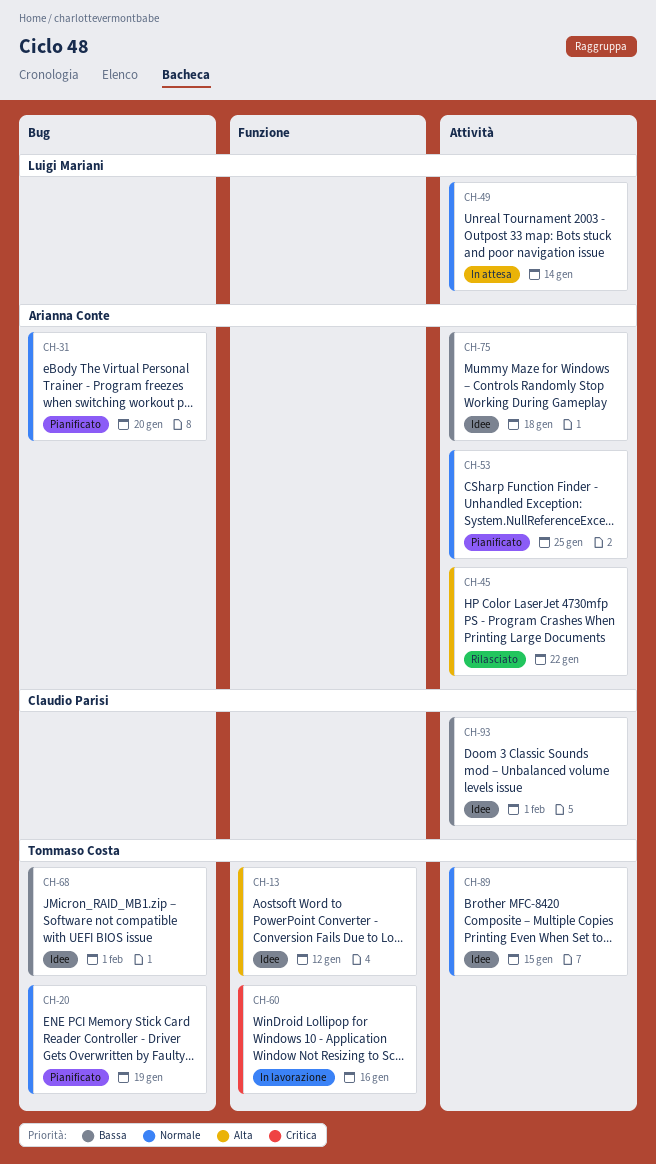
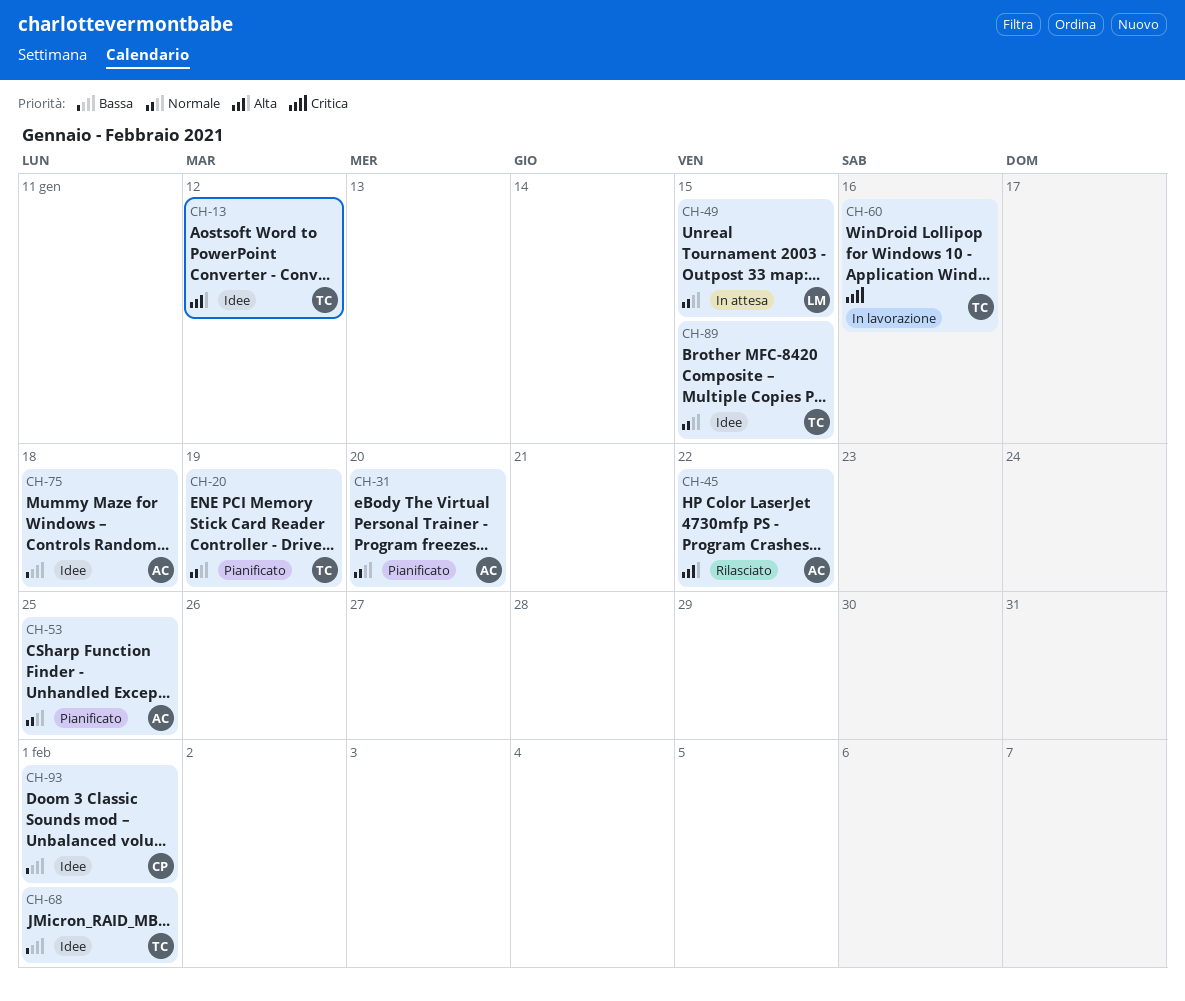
CH-49, due: Jan 14 -> Jan 15

